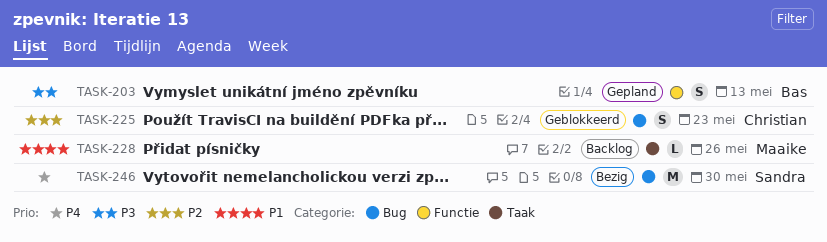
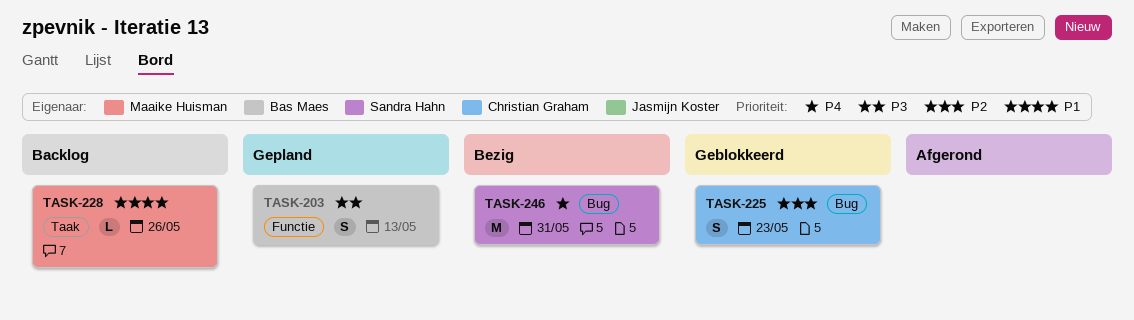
TASK-246, due: May 30 -> May 31

